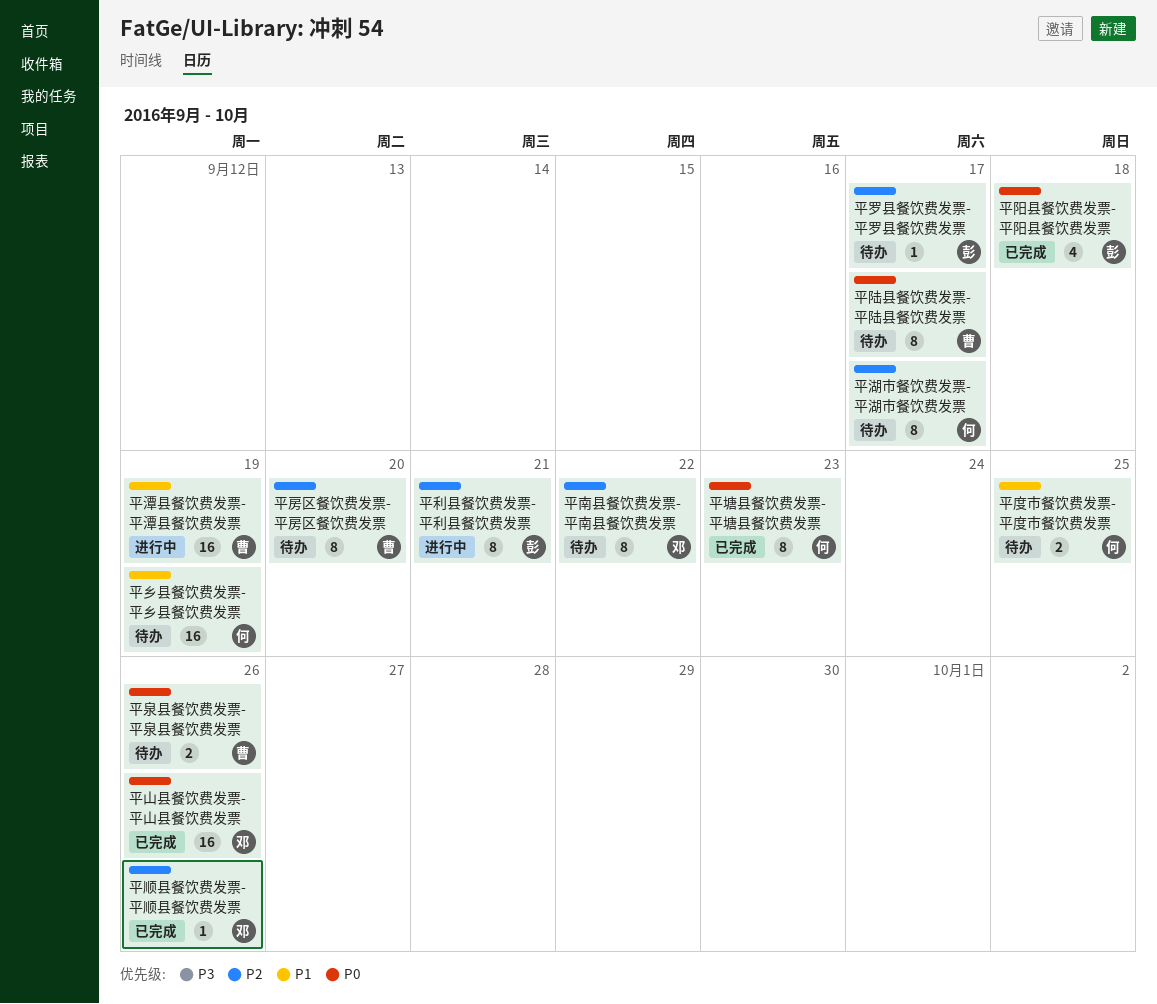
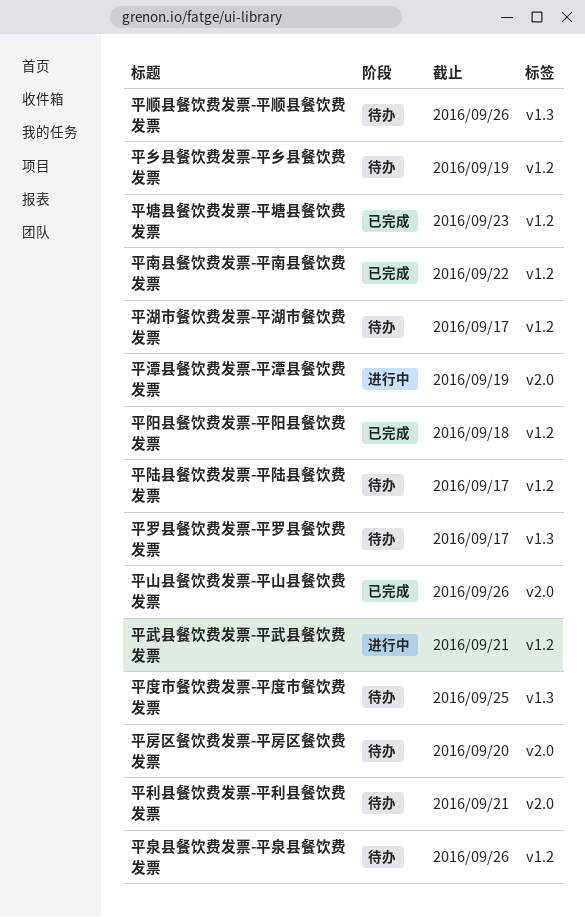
平利县餐饮费发票-平利县餐饮费发票, status: 进行中 -> 待办
平南县餐饮费发票-平南县餐饮费发票, status: 待办 -> 已完成
平武县餐饮费发票-平武县餐饮费发票: none -> present
平顺县餐饮费发票-平顺县餐饮费发票, status: 已完成 -> 待办

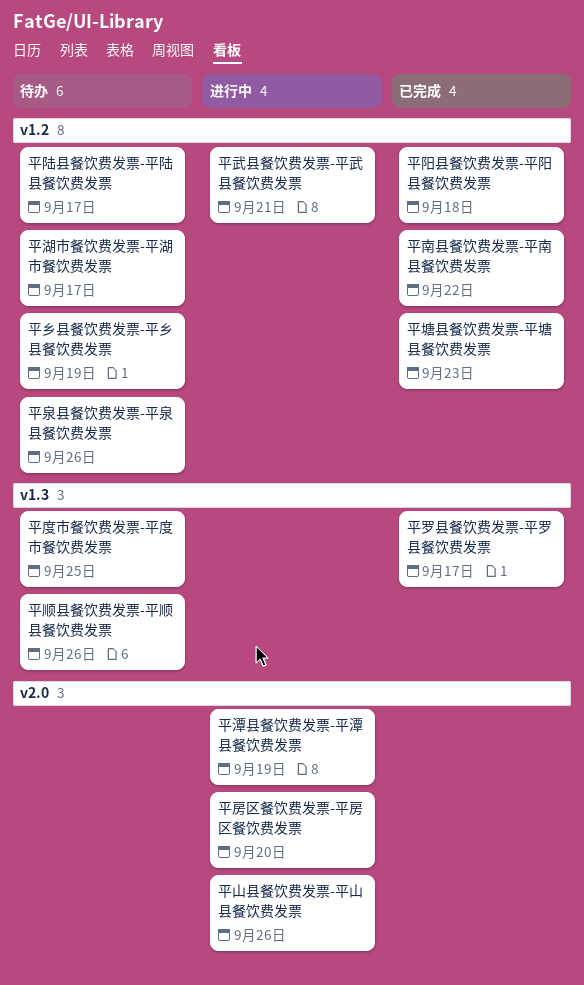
平利县餐饮费发票-平利县餐饮费发票: present -> none
平山县餐饮费发票-平山县餐饮费发票, status: 已完成 -> 进行中
平房区餐饮费发票-平房区餐饮费发票, status: 待办 -> 进行中
平罗县餐饮费发票-平罗县餐饮费发票, status: 待办 -> 已完成

